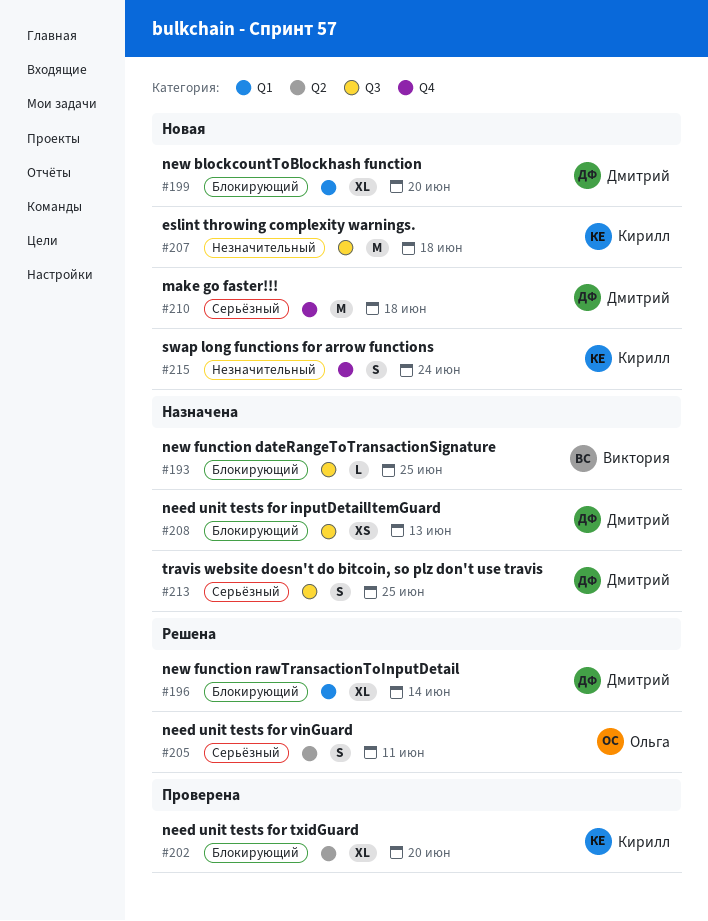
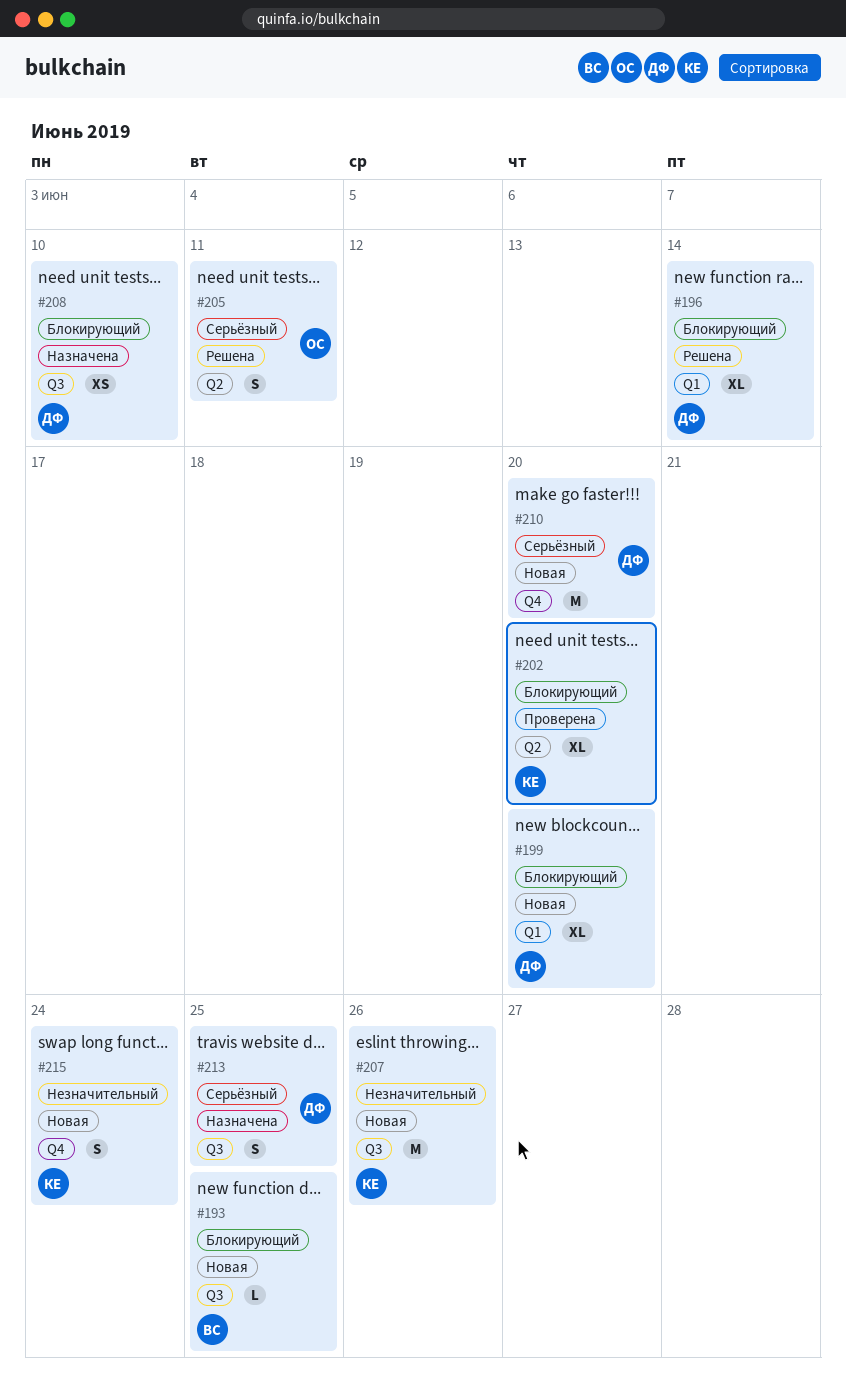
#193, status: Назначена -> Новая
#207, due: Jun 18 -> Jun 26
#208, due: Jun 13 -> Jun 10
#210, due: Jun 18 -> Jun 20

